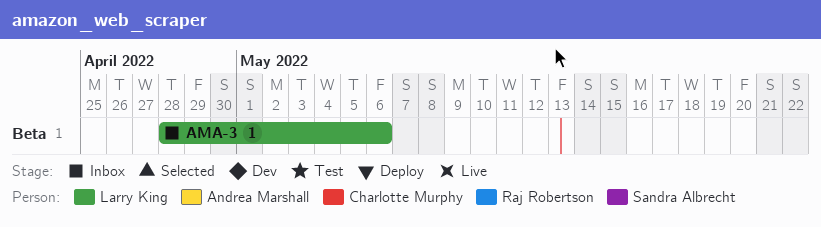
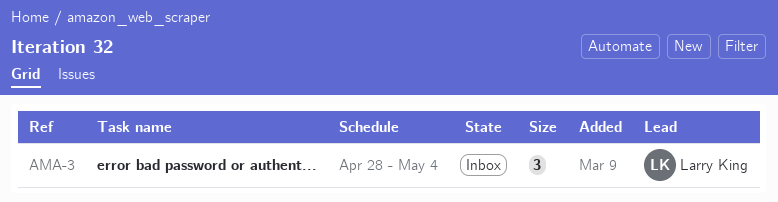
AMA-3, estimate: 1 -> 3
AMA-3, due: May 6 -> May 4

